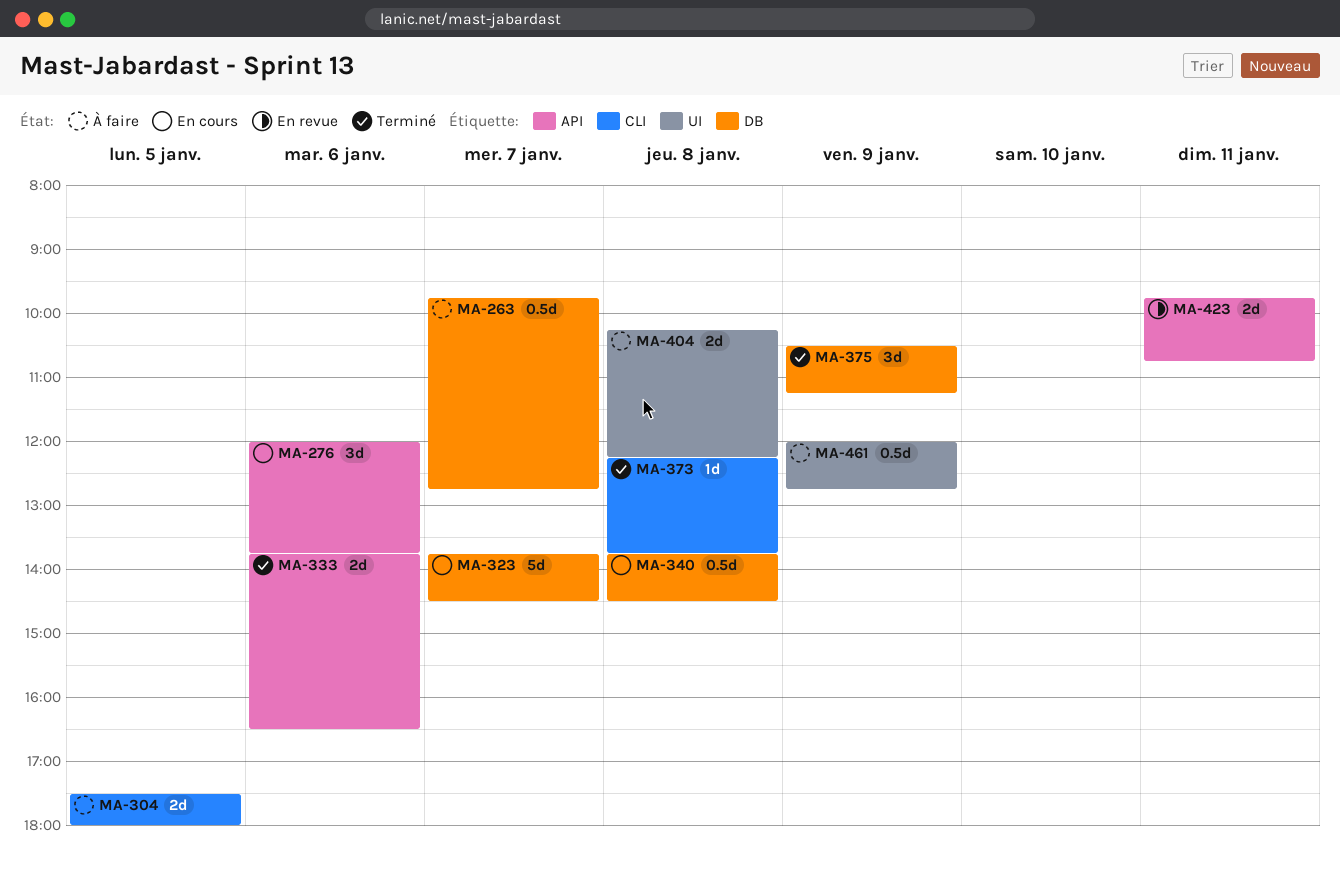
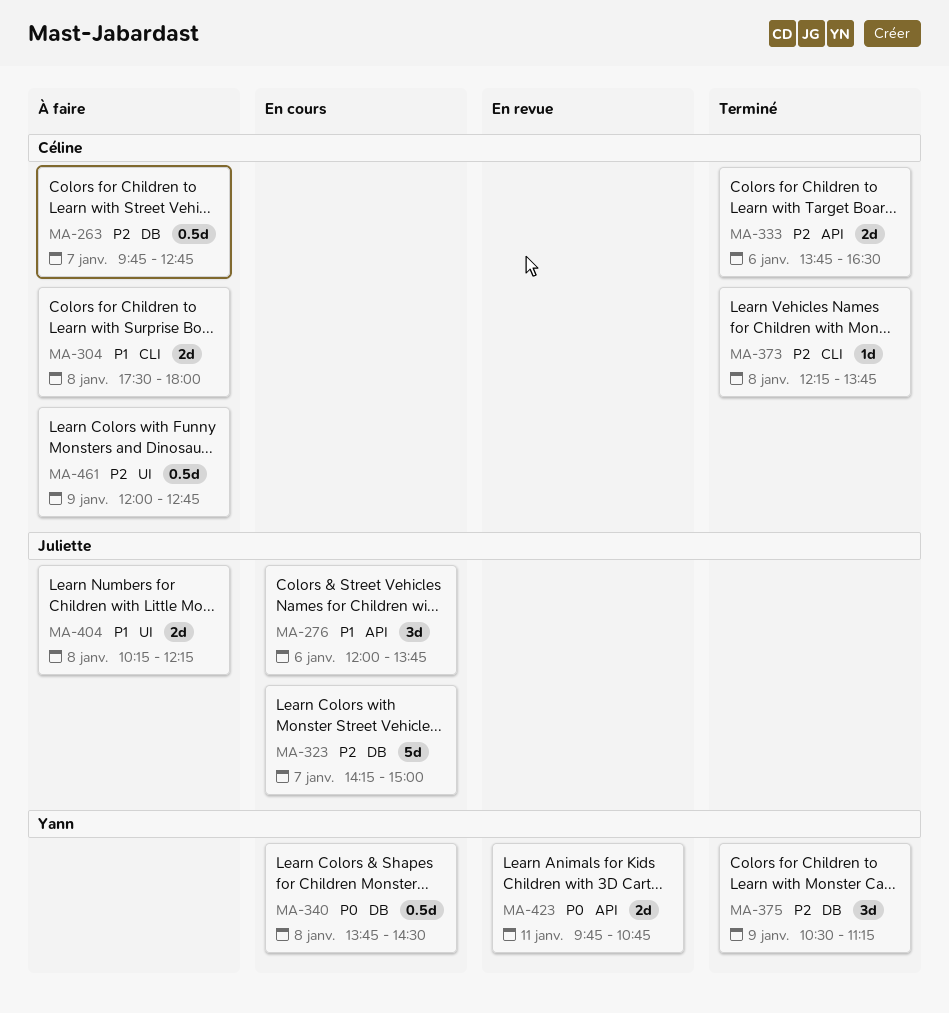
MA-304, day: Jan 5 -> Jan 8
MA-323, begins: 13:45 -> 14:15
MA-323, ends: 14:30 -> 15:00

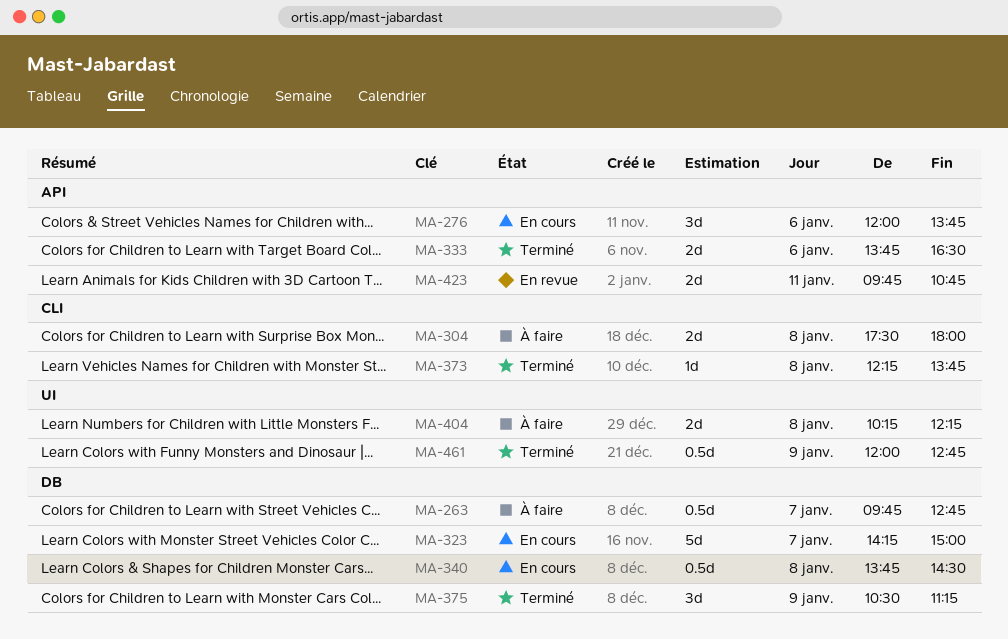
MA-461, status: À faire -> Terminé

